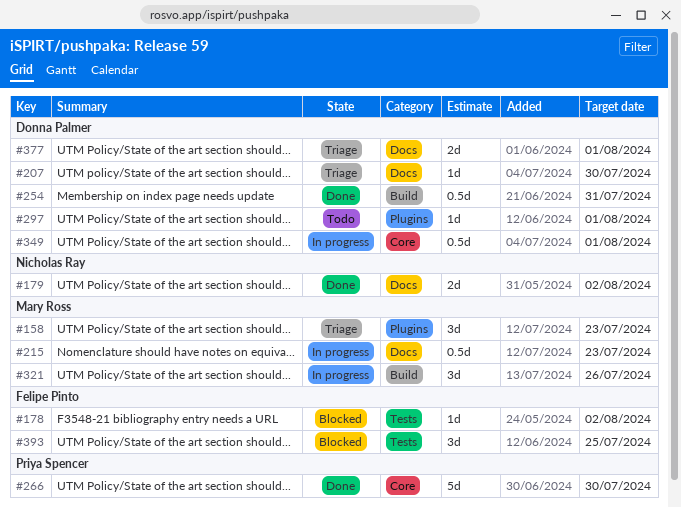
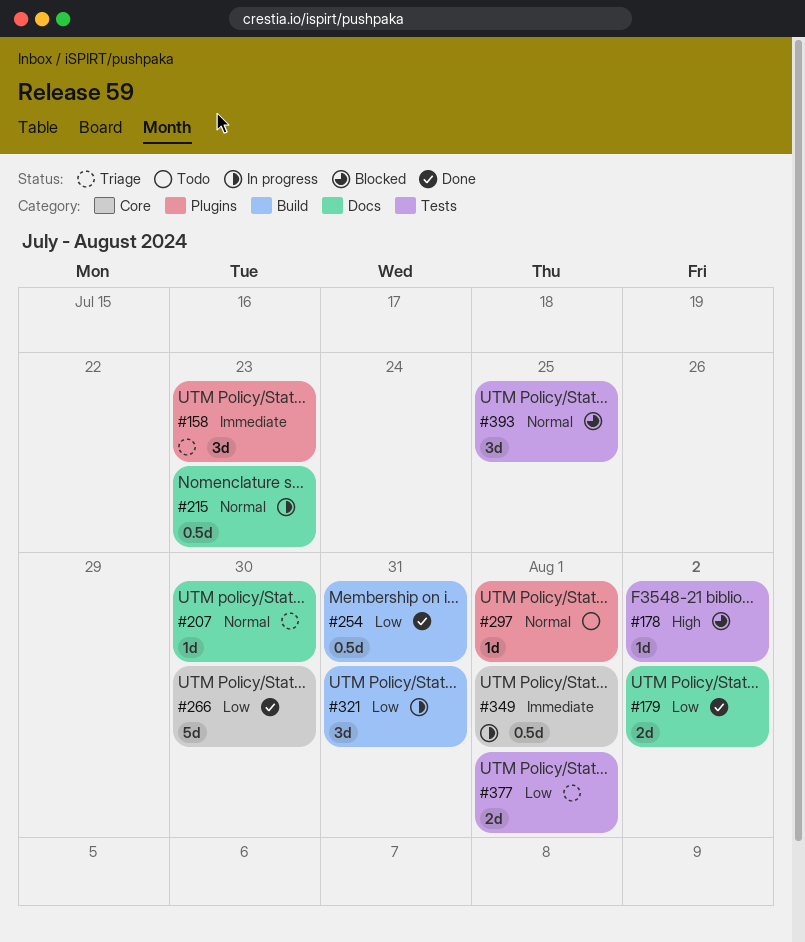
#321, due: Jul 26 -> Jul 31
#377, label: Docs -> Tests

